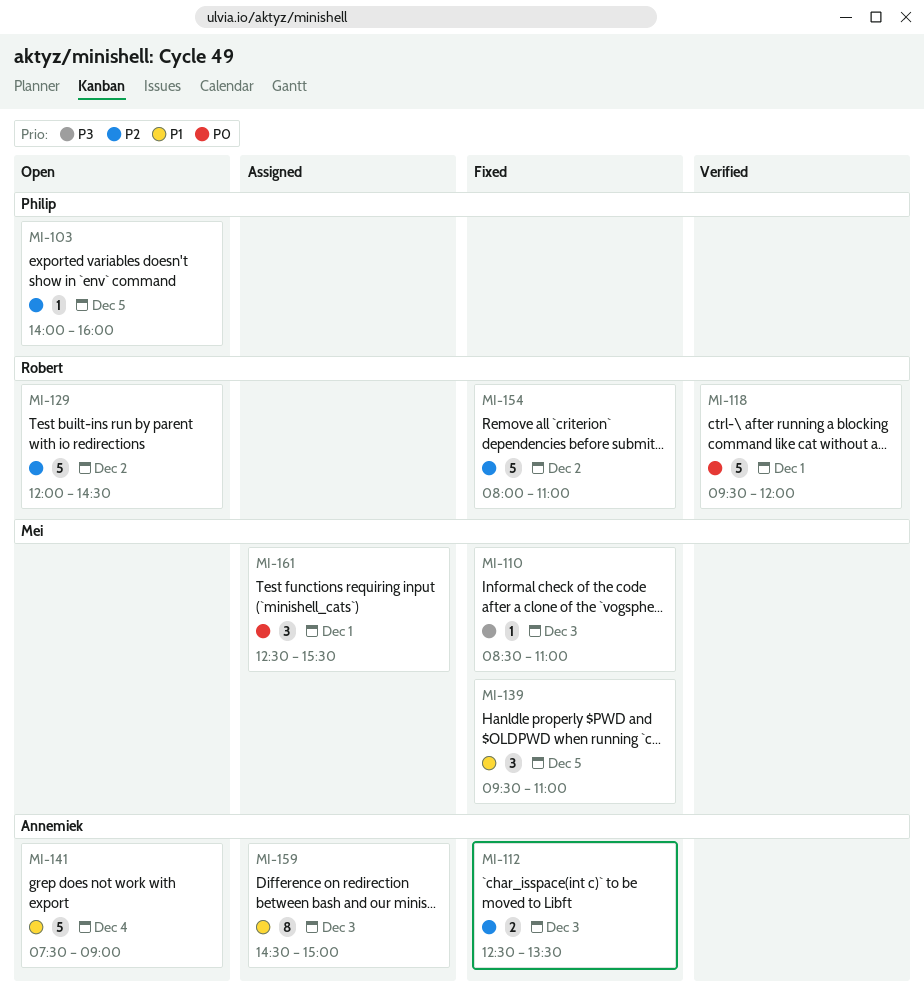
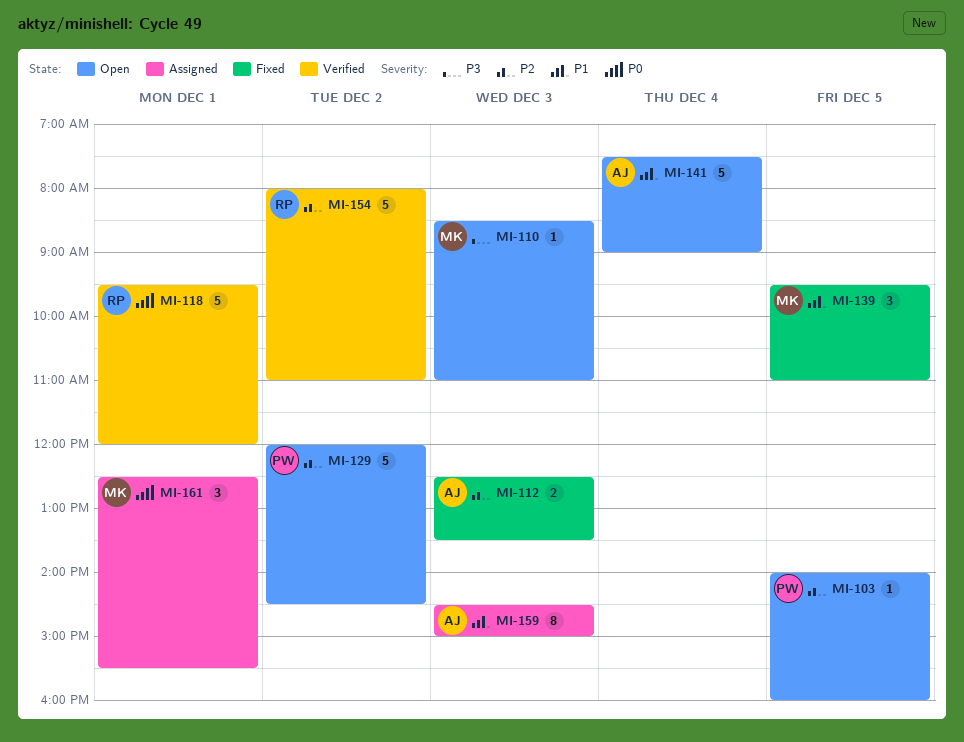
MI-110, status: Fixed -> Open
MI-129, owner: Robert -> Philip
MI-154, status: Fixed -> Verified

